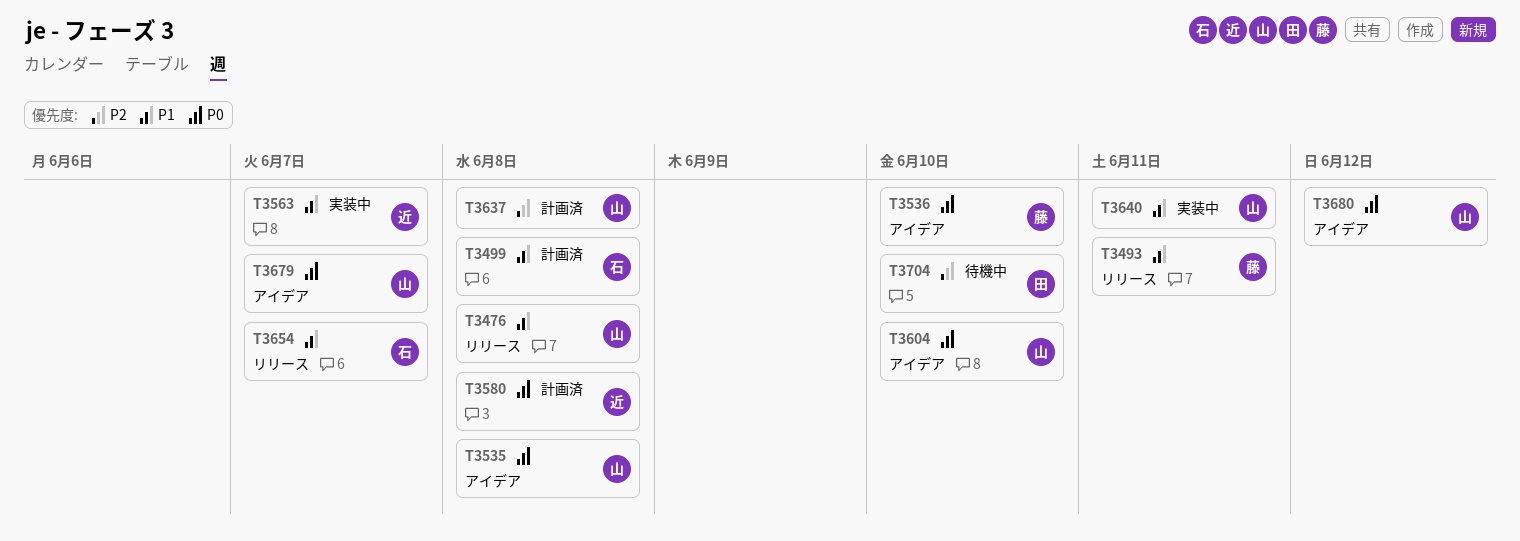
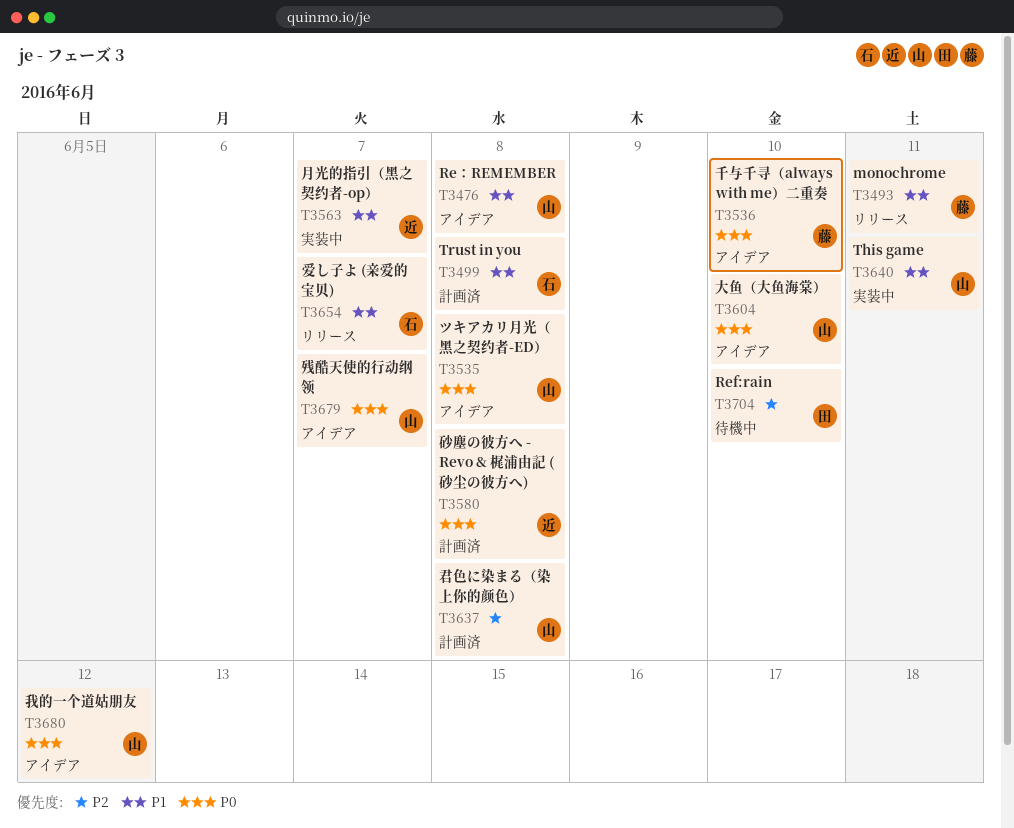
T3476, status: リリース -> アイデア

